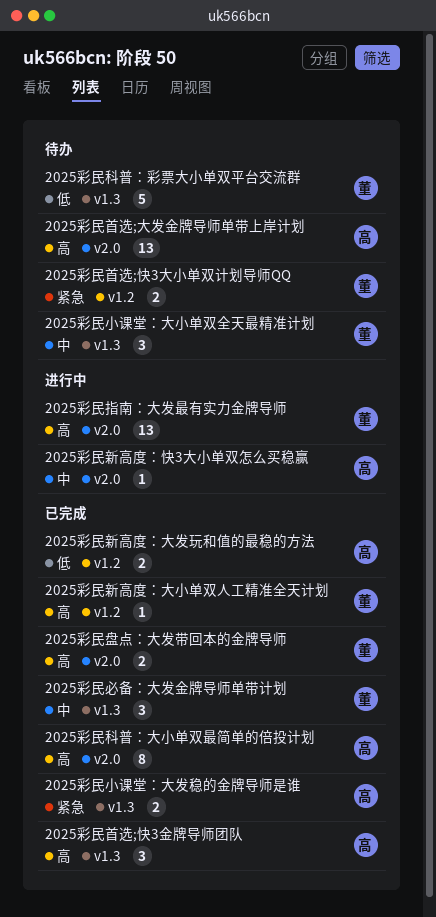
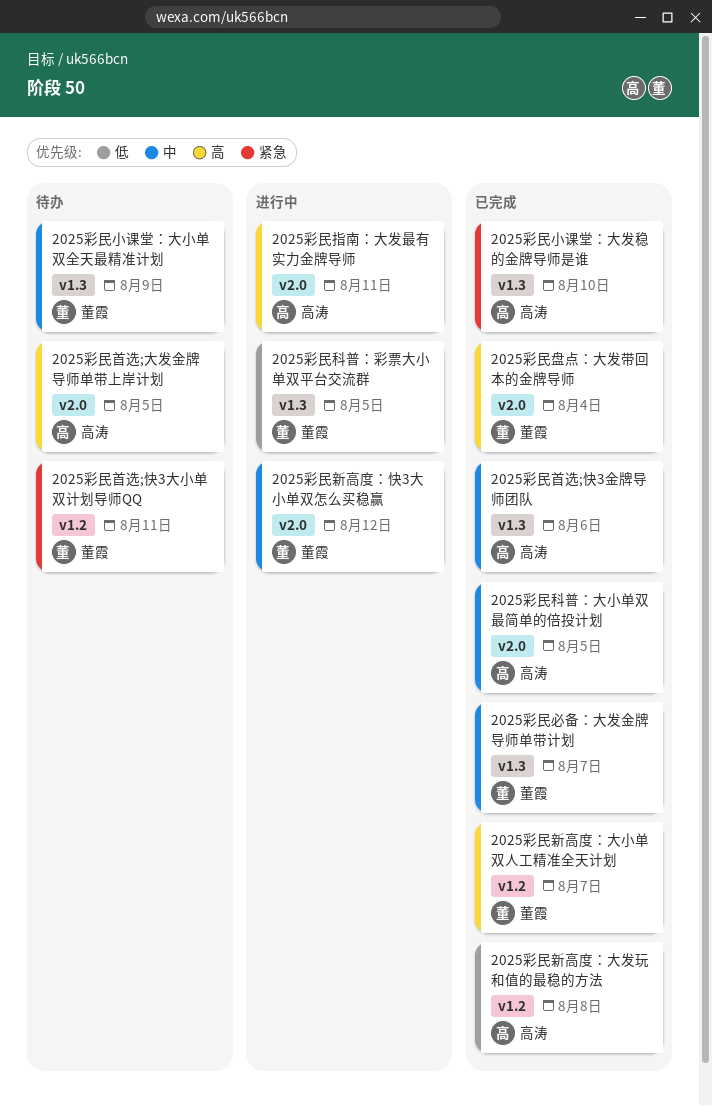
2025彩民指南：大发最有实力金牌导师, owner: 董霞 -> 高涛
2025彩民新高度：快3大小单双怎么买稳赢, owner: 高涛 -> 董霞
2025彩民科普：大小单双最简单的倍投计划, priority: 高 -> 中
2025彩民科普：彩票大小单双平台交流群, status: 待办 -> 进行中
2025彩民首选;快3金牌导师团队, priority: 高 -> 中

